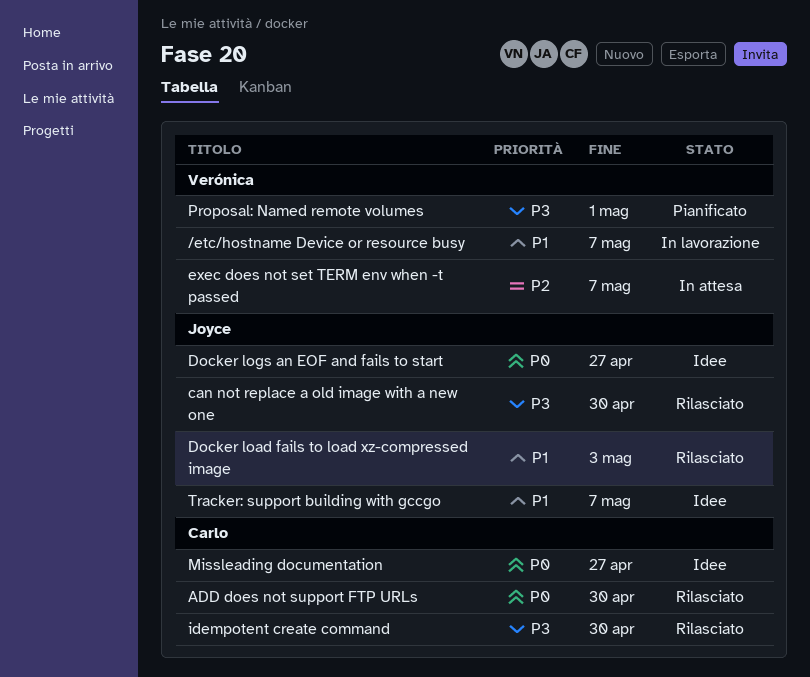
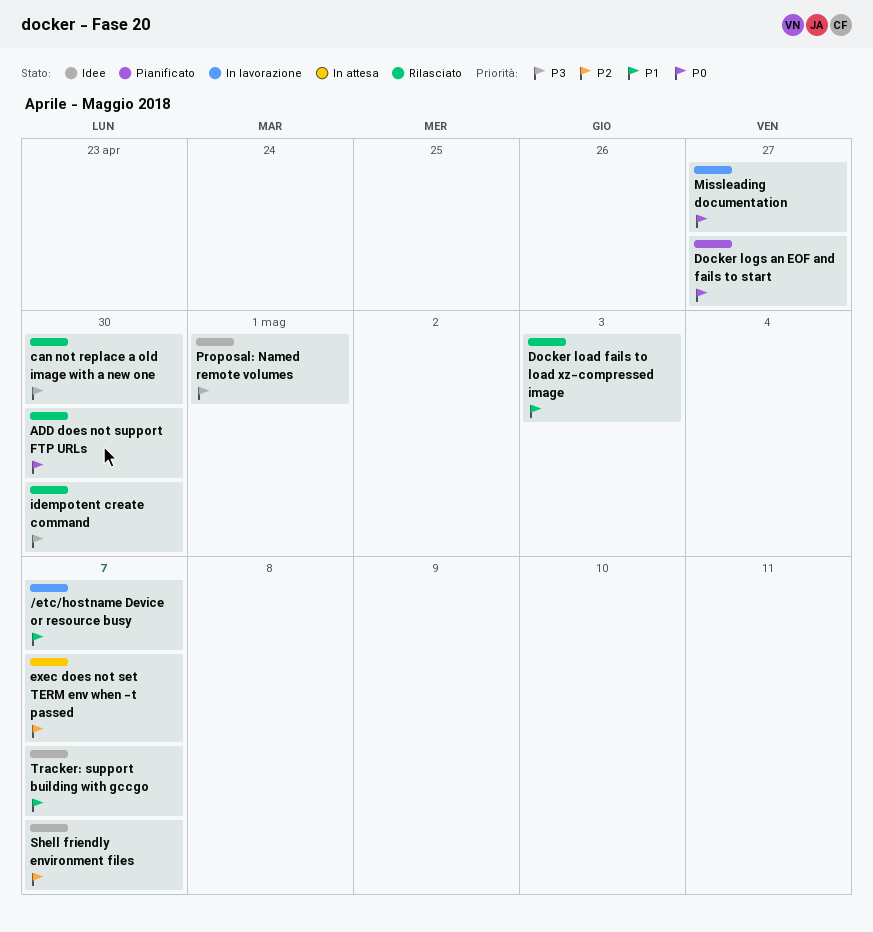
Docker logs an EOF and fails to start, status: Idee -> Pianificato
Missleading documentation, status: Idee -> In lavorazione
Proposal: Named remote volumes, status: Pianificato -> Idee
Shell friendly environment files: none -> present

